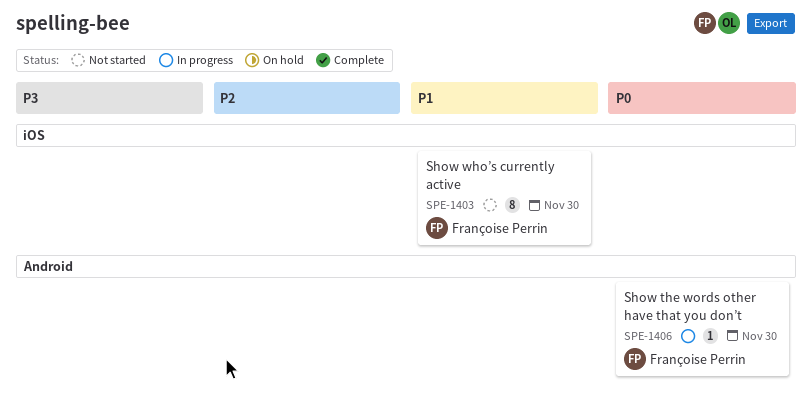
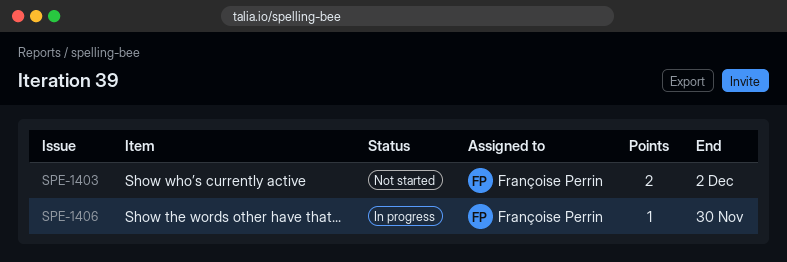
SPE-1403, estimate: 8 -> 2
SPE-1403, due: Nov 30 -> Dec 2

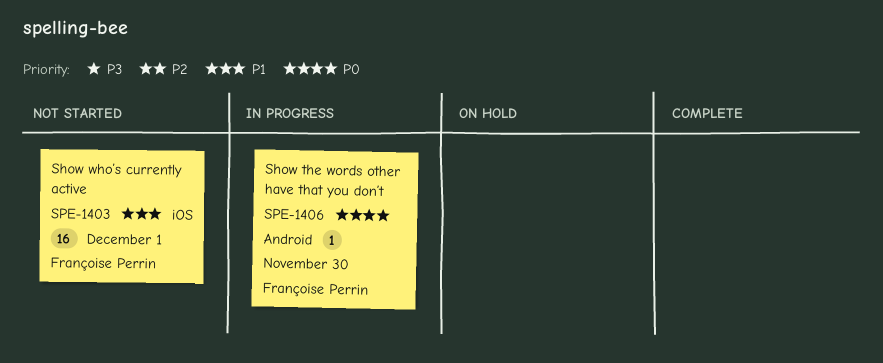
SPE-1403, estimate: 2 -> 16
SPE-1403, due: Dec 2 -> Dec 1

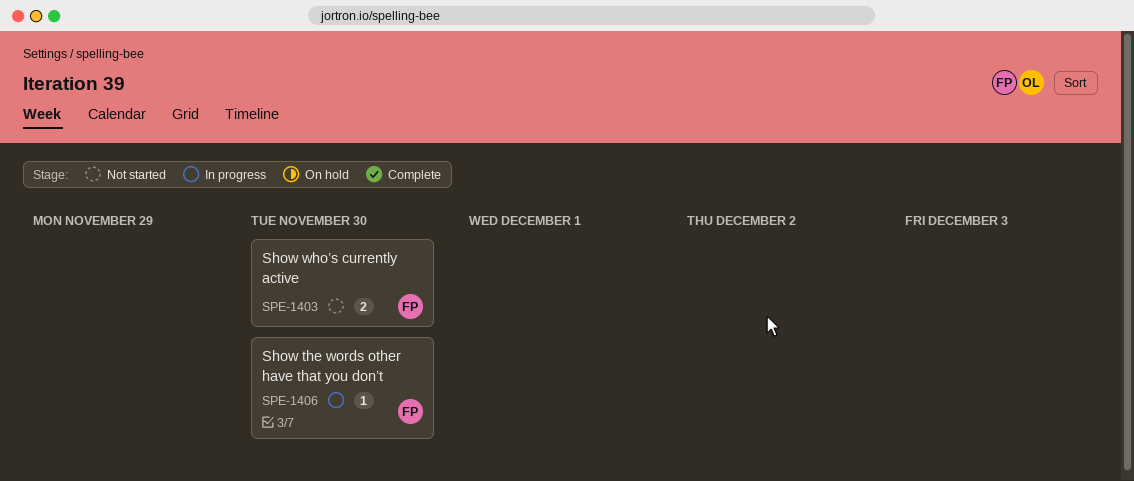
SPE-1403, estimate: 16 -> 2
SPE-1403, due: Dec 1 -> Nov 30

